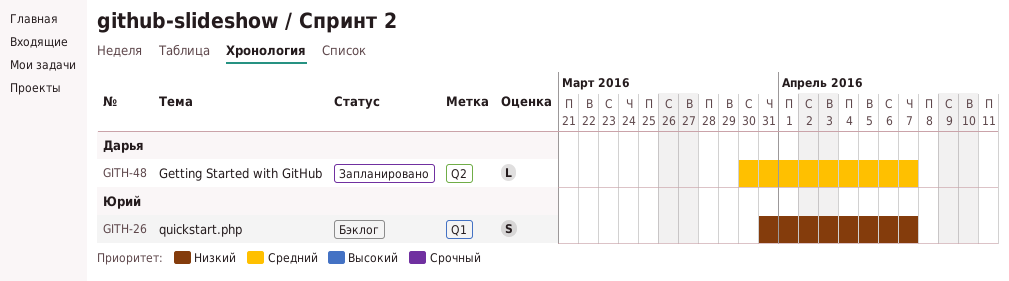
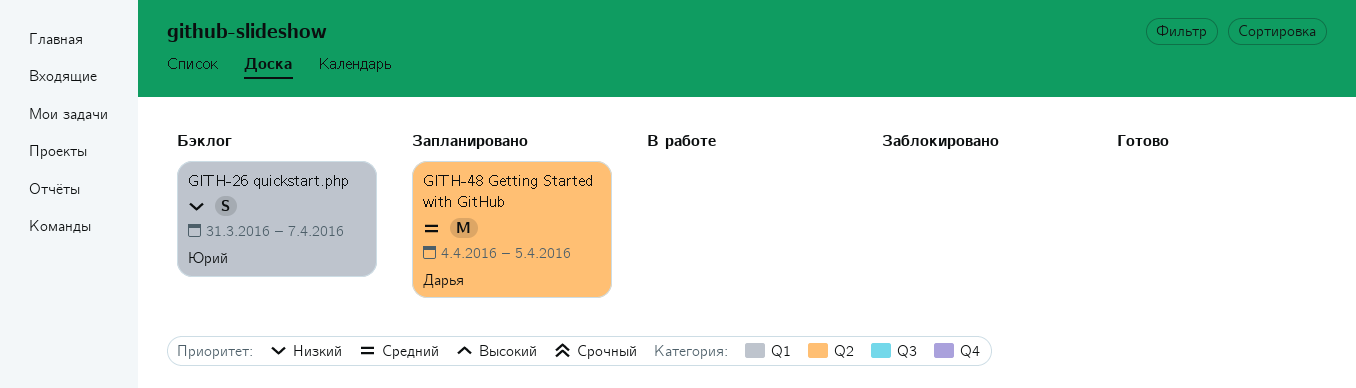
GITH-48, estimate: L -> M
GITH-48, start: Mar 30 -> Apr 4
GITH-48, due: Apr 7 -> Apr 5

